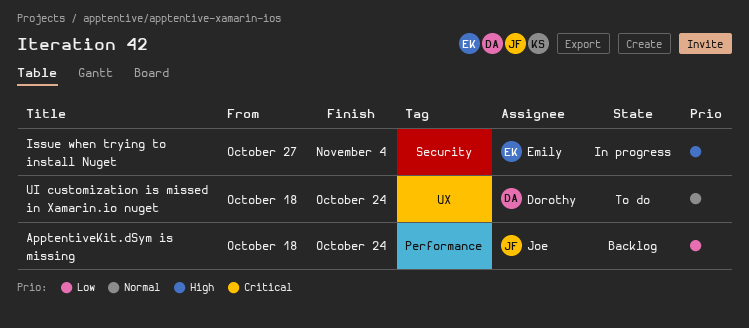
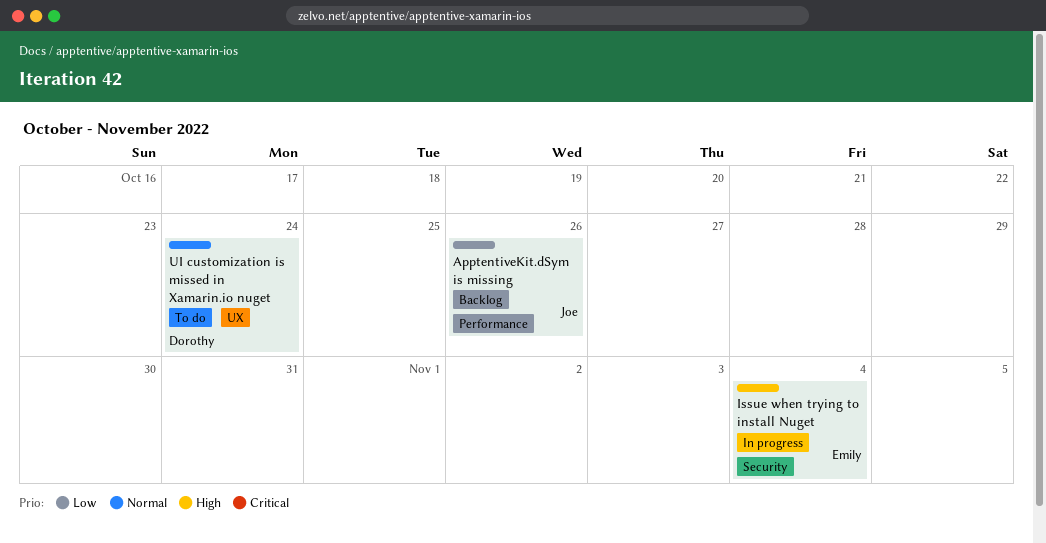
ApptentiveKit.dSym is missing, due: Oct 24 -> Oct 26

